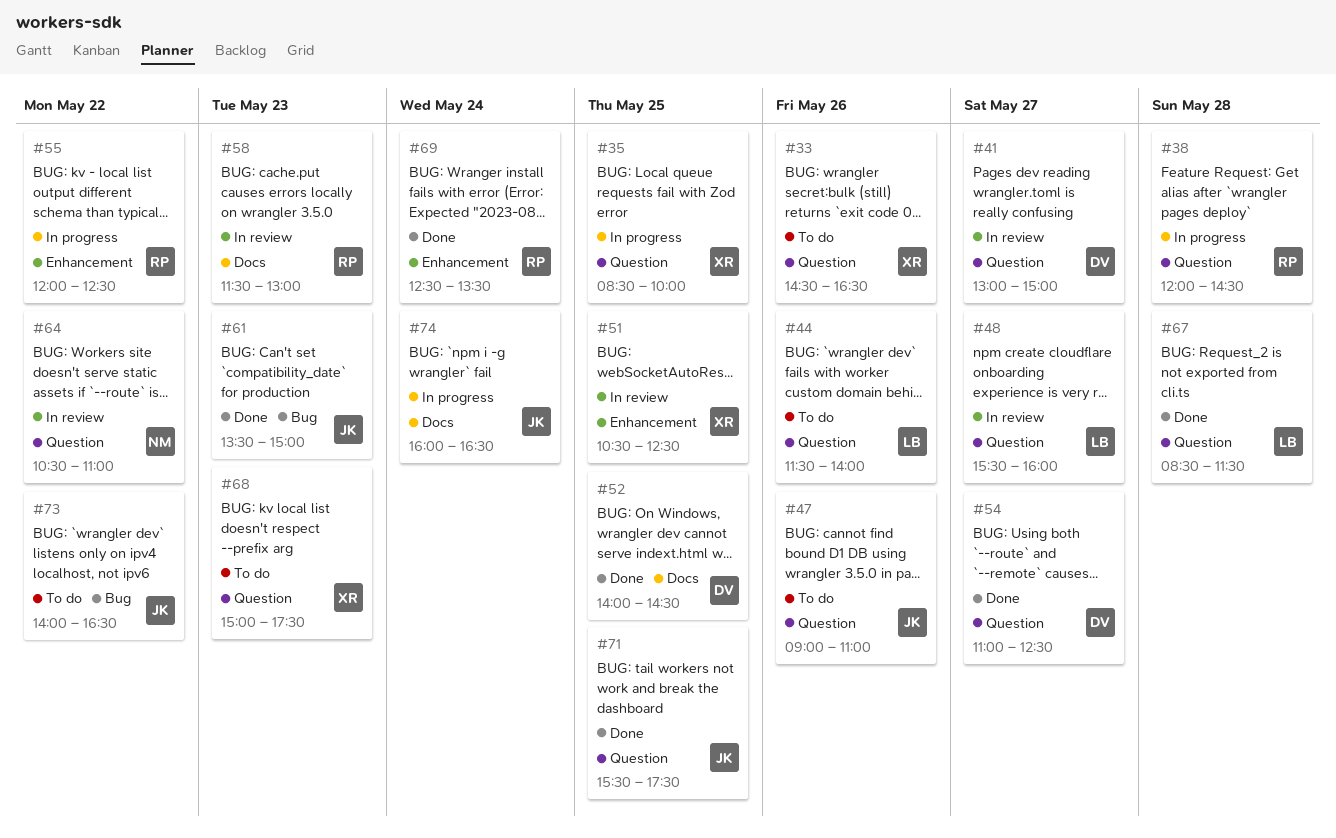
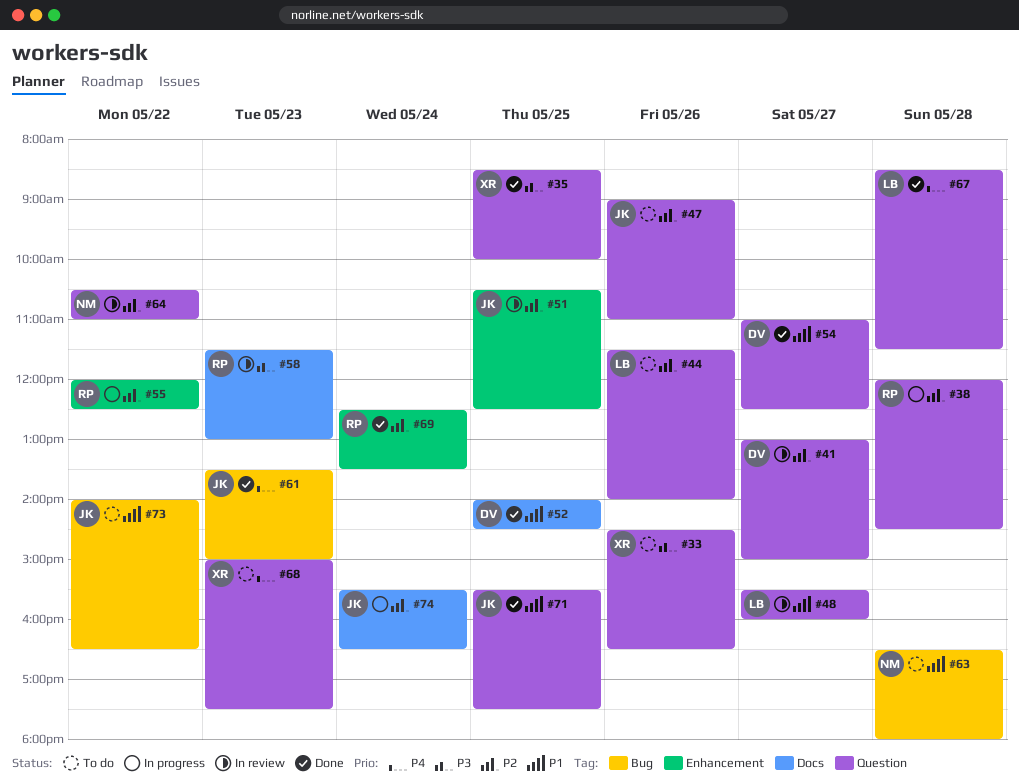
#35, status: In progress -> Done
#51, owner: XR -> JK
#63: none -> present
#74, begins: 16:00 -> 15:30

